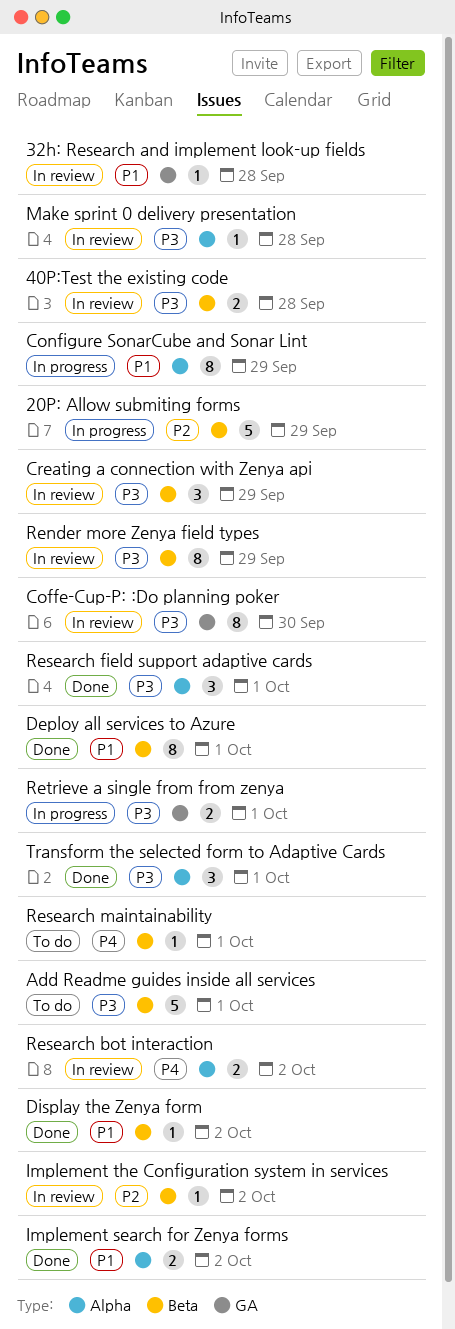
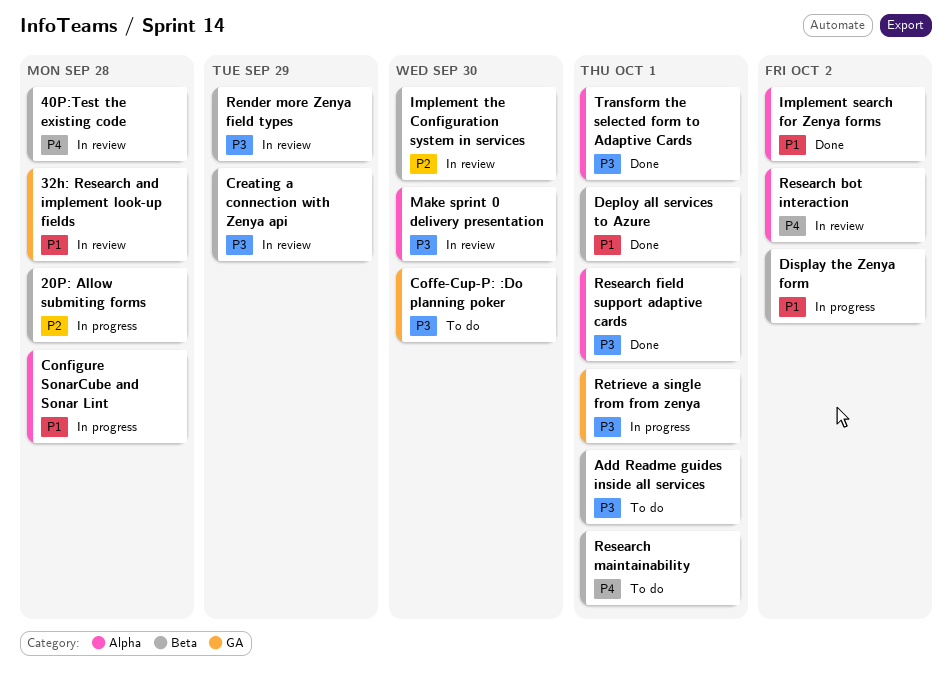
20P: Allow submiting forms, due: Sep 29 -> Sep 28
40P:Test the existing code, priority: P3 -> P4
Coffe-Cup-P: :Do planning poker, status: In review -> To do
Configure SonarCube and Sonar Lint, due: Sep 29 -> Sep 28
Display the Zenya form, status: Done -> In progress
Implement the Configuration system in services, due: Oct 2 -> Sep 30
Make sprint 0 delivery presentation, due: Sep 28 -> Sep 30

